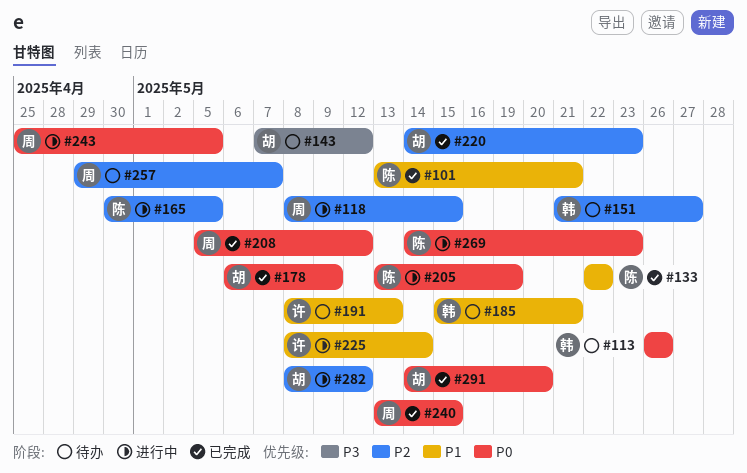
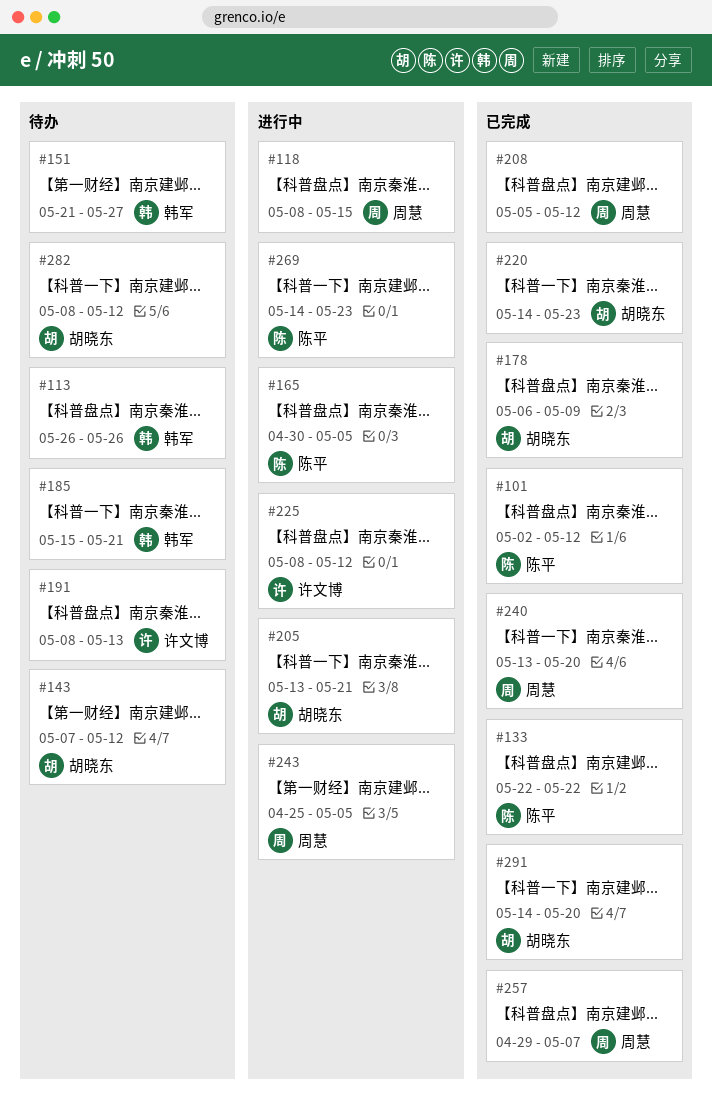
#101, start: May 13 -> May 2
#101, due: May 21 -> May 12
#205, owner: 陈平 -> 胡晓东
#205, due: May 19 -> May 21
#225, due: May 14 -> May 12
#240, due: May 15 -> May 20
#257, status: 待办 -> 已完成
#282, status: 进行中 -> 待办

